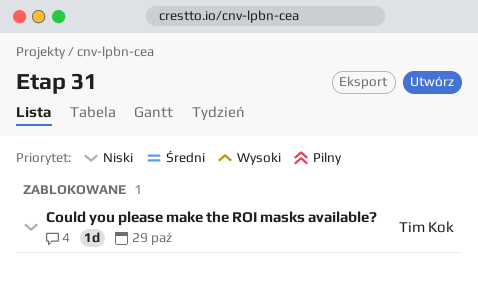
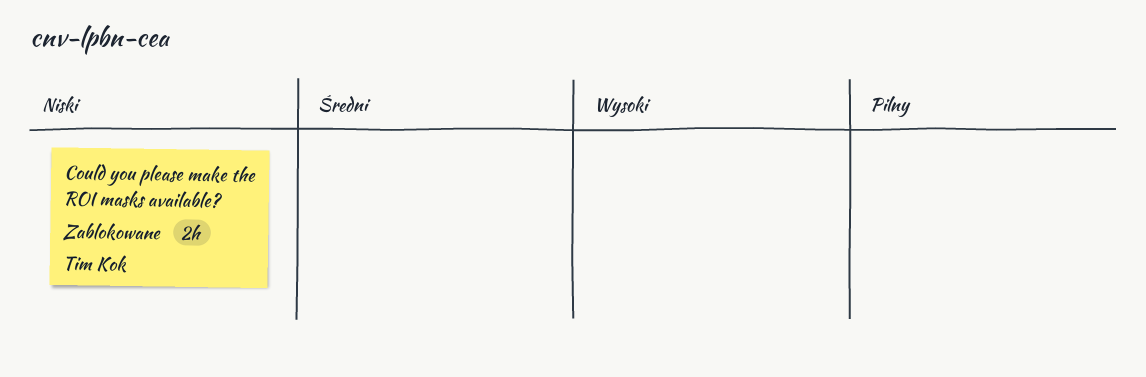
Could you please make the ROI masks available?, estimate: 1d -> 2h

